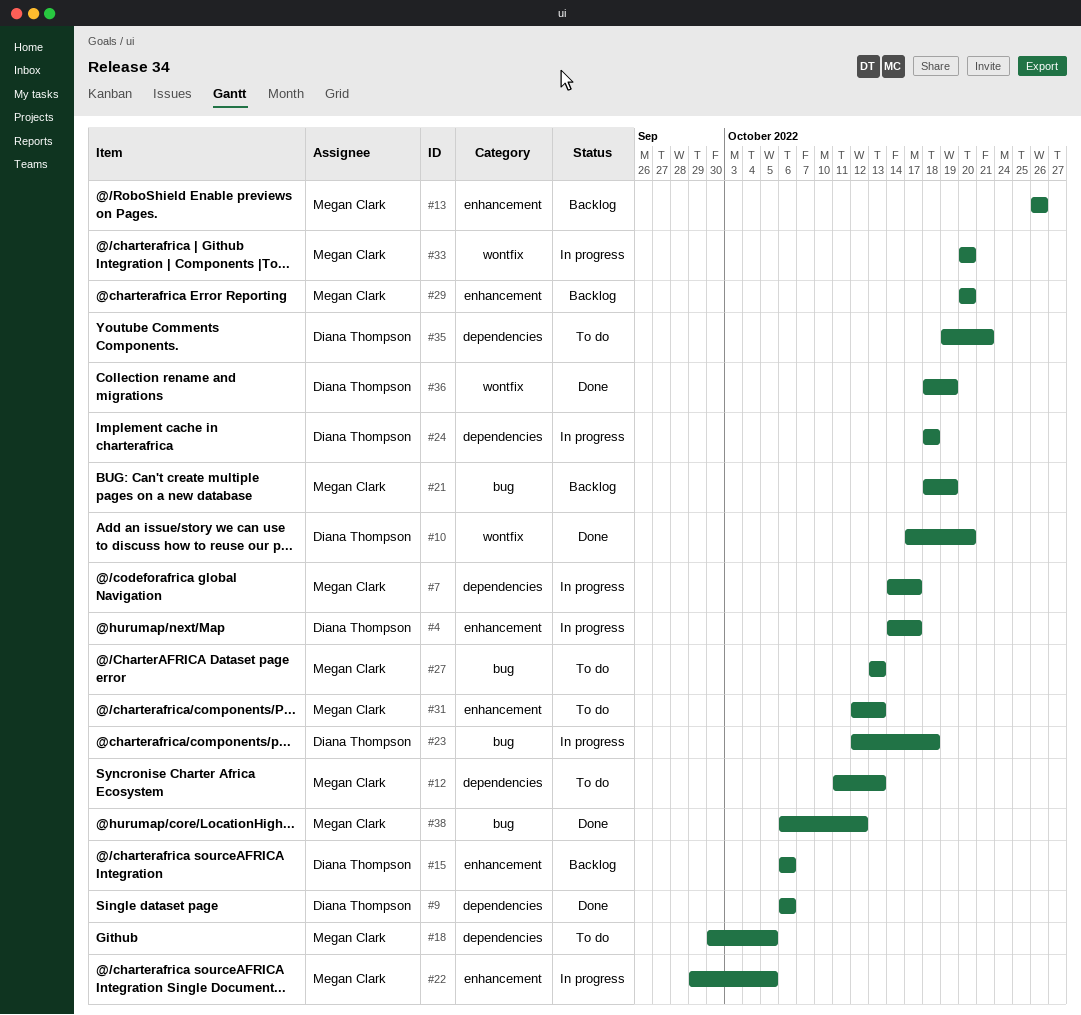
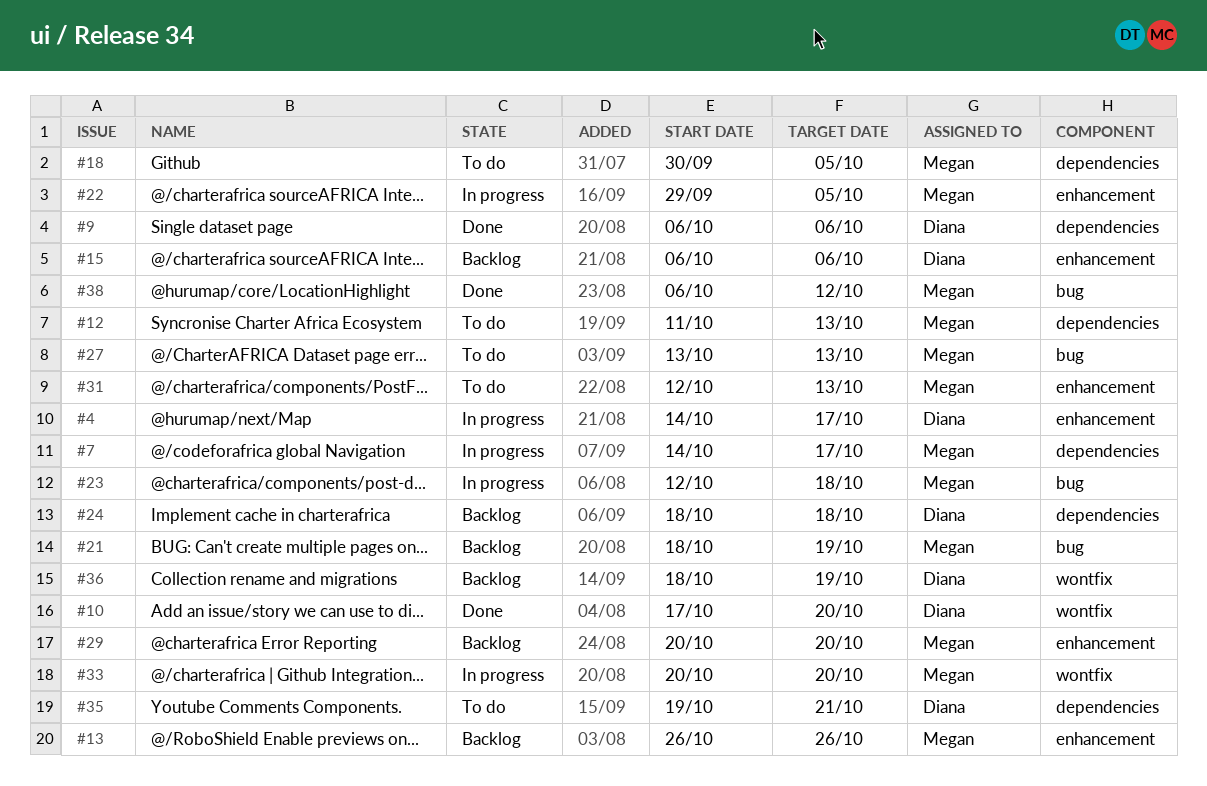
#23, owner: Diana Thompson -> Megan Clark
#24, status: In progress -> Backlog
#36, status: Done -> Backlog

